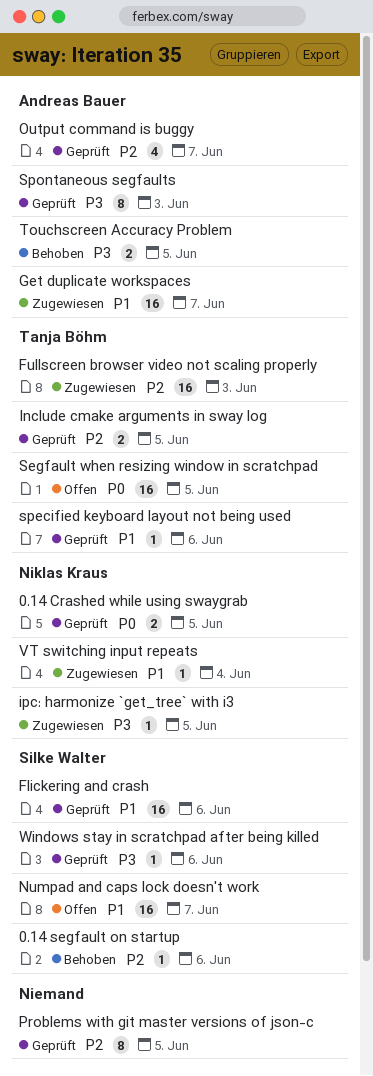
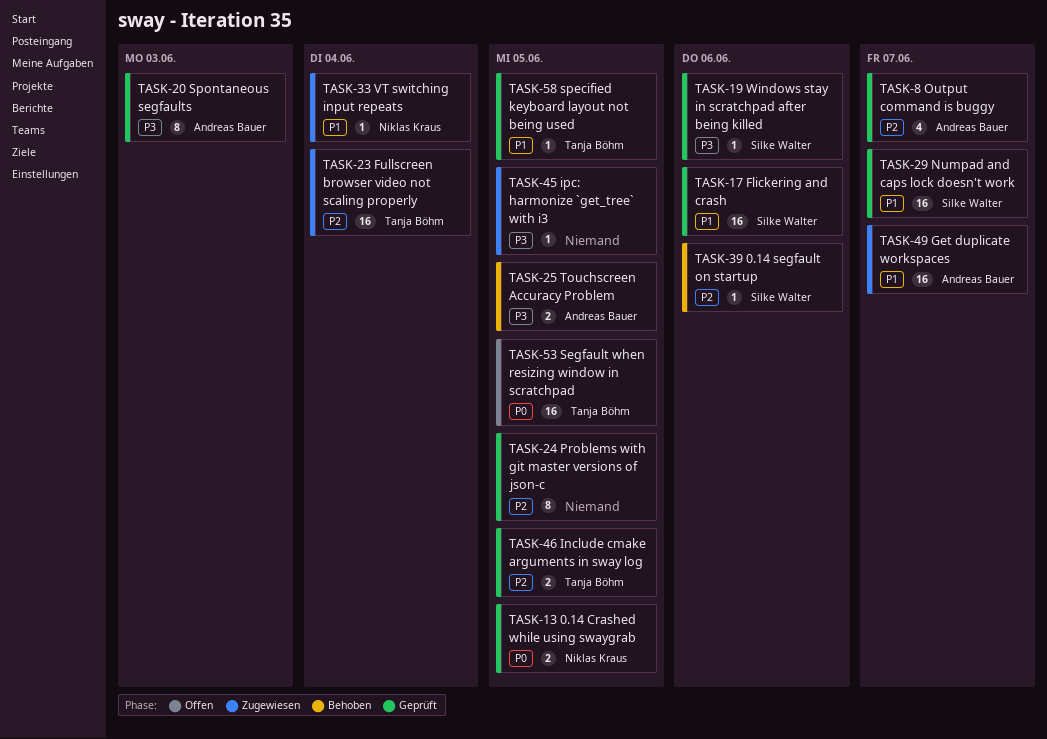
Fullscreen browser video not scaling properly, due: Jun 3 -> Jun 4
ipc: harmonize `get_tree` with i3, owner: Niklas Kraus -> none
Numpad and caps lock doesn't work, status: Offen -> Geprüft
specified keyboard layout not being used, due: Jun 6 -> Jun 5

